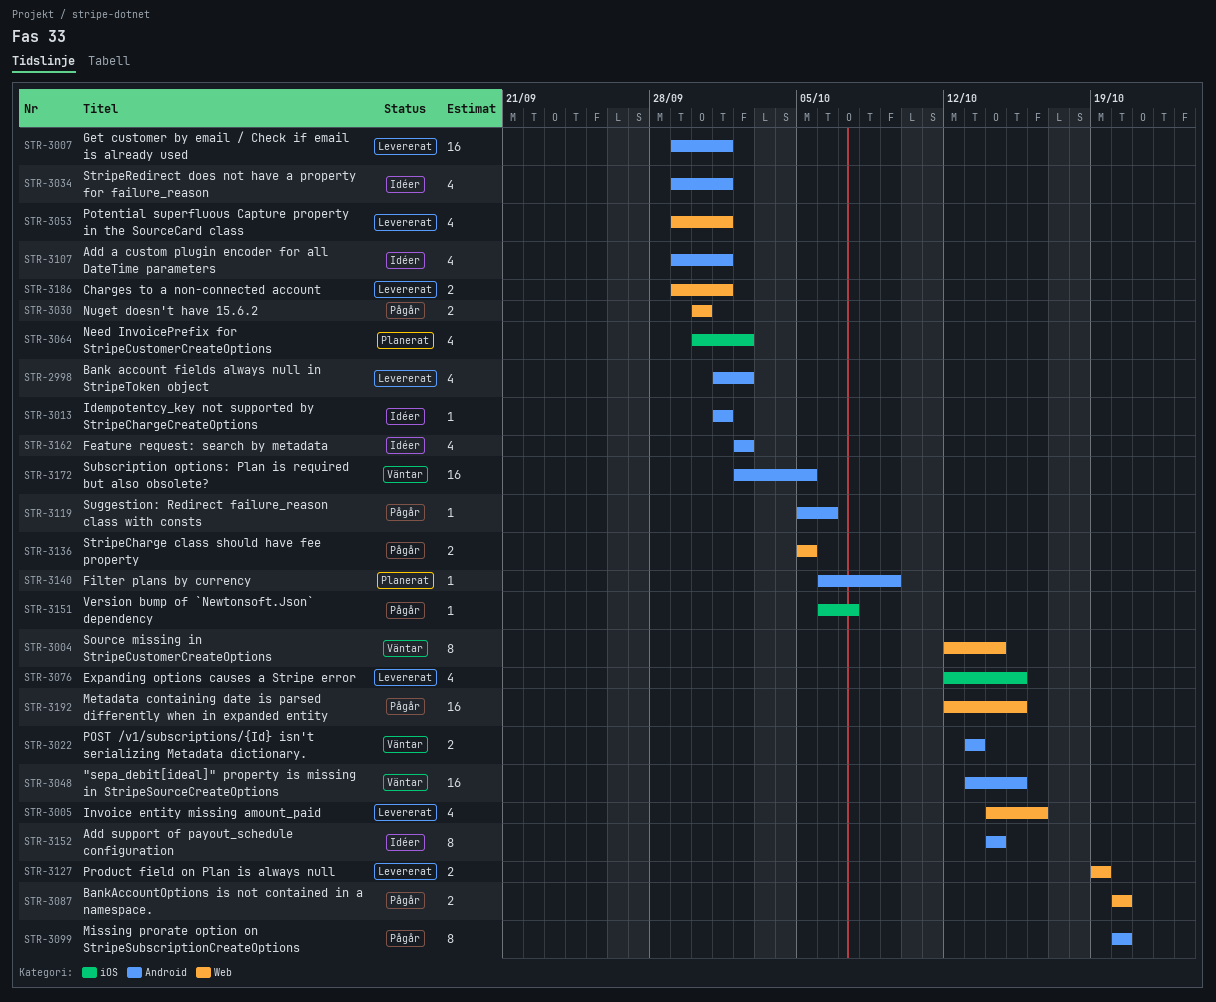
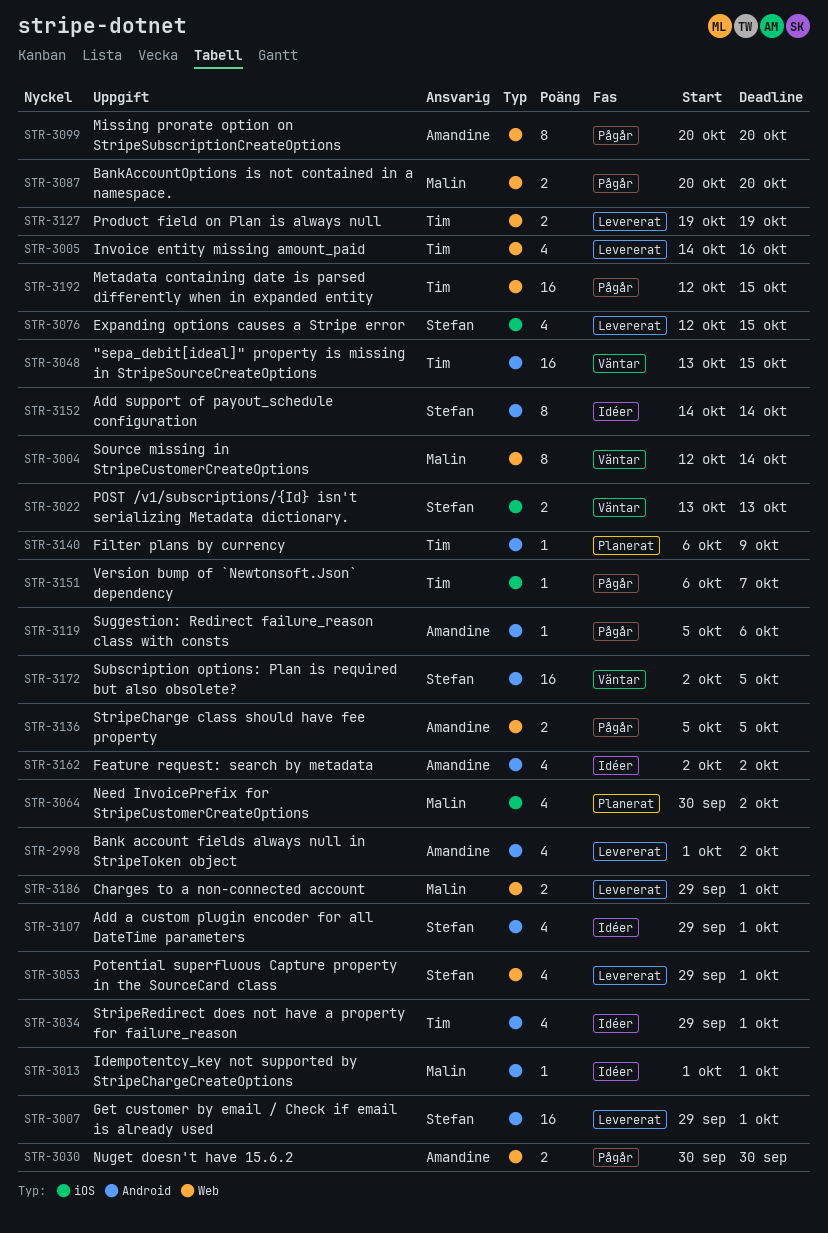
STR-3022, label: Android -> iOS
STR-3099, label: Android -> Web

